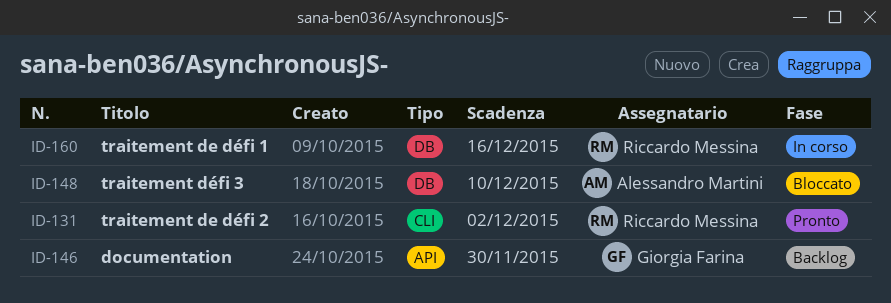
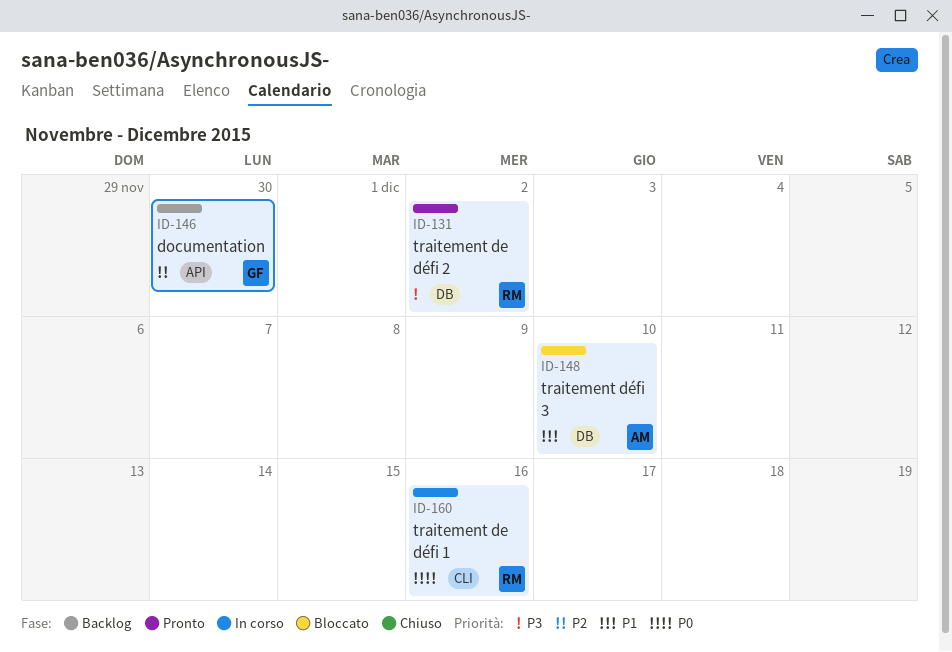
ID-131, label: CLI -> DB
ID-160, label: DB -> CLI

